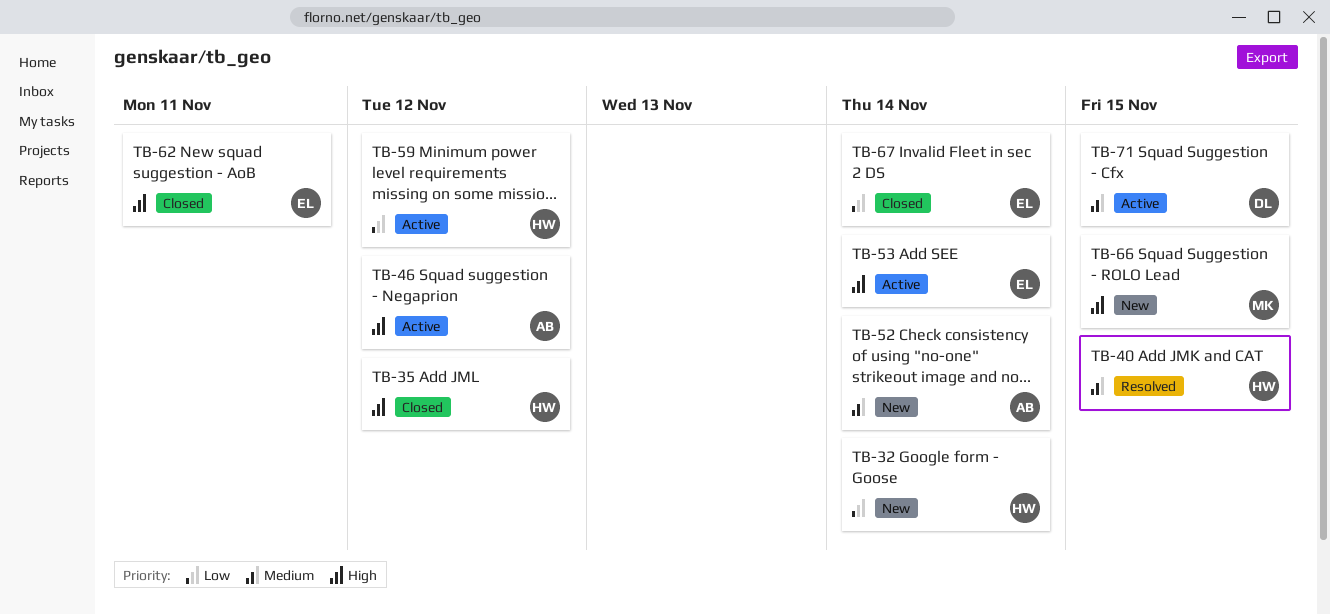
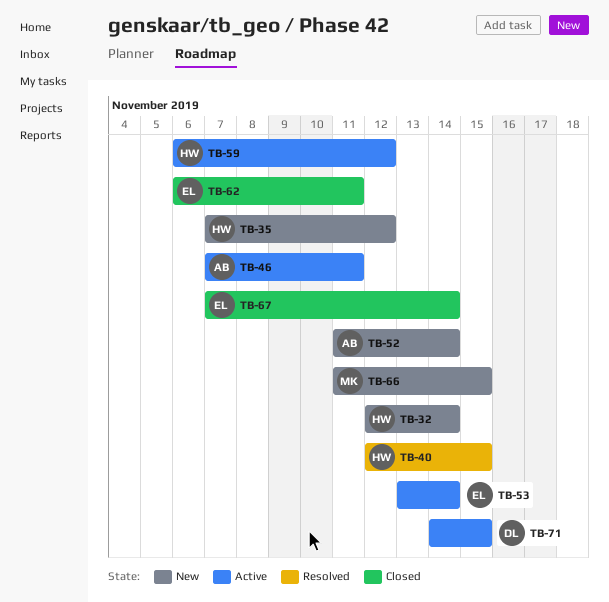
TB-35, status: Closed -> New
TB-46, due: Nov 12 -> Nov 11

